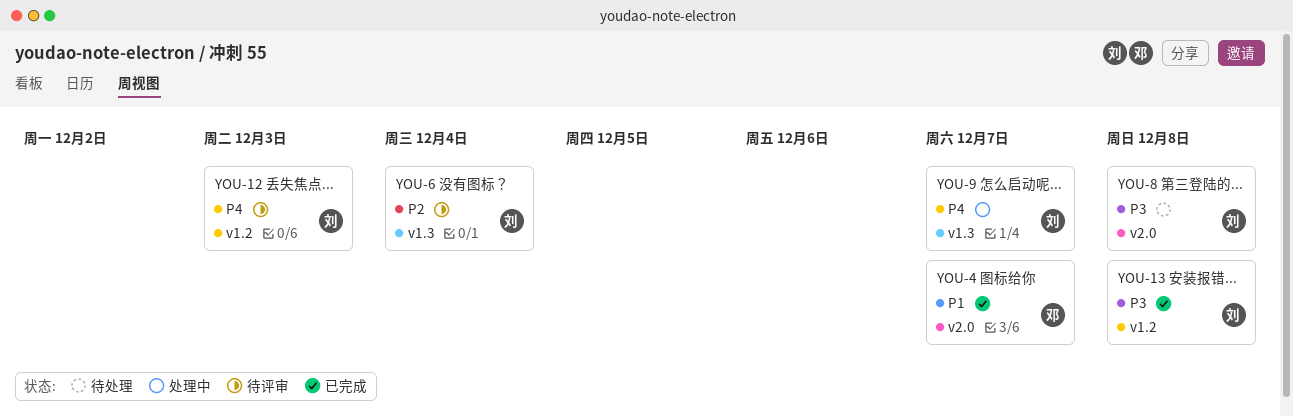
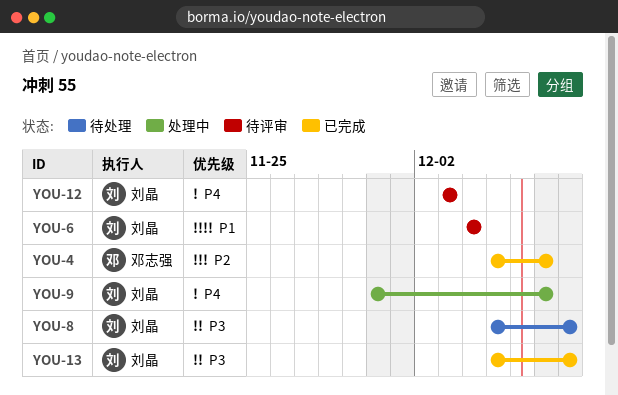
YOU-4, priority: P1 -> P2
YOU-6, priority: P2 -> P1

